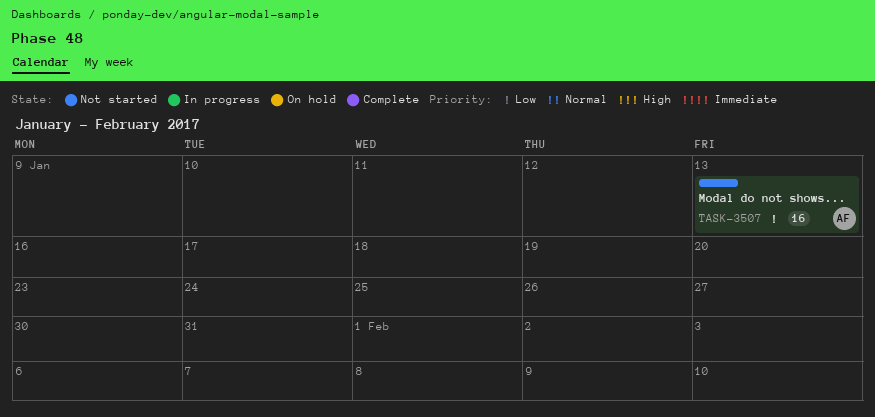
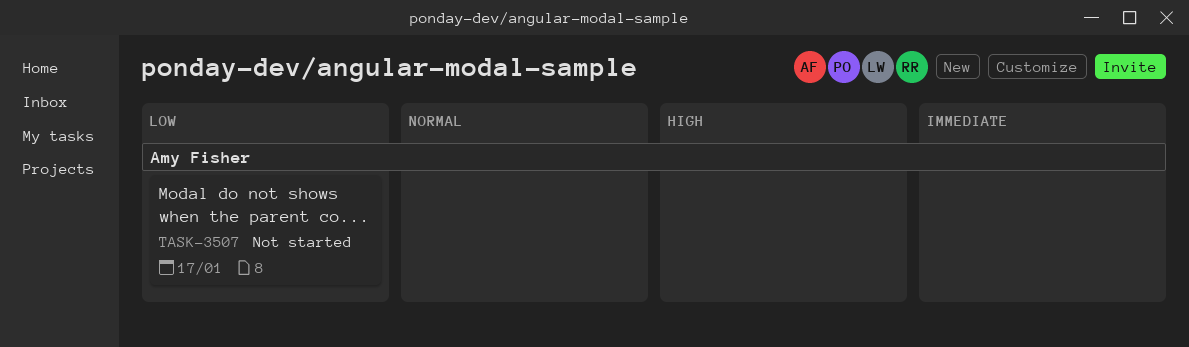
TASK-3507, due: Jan 13 -> Jan 17

